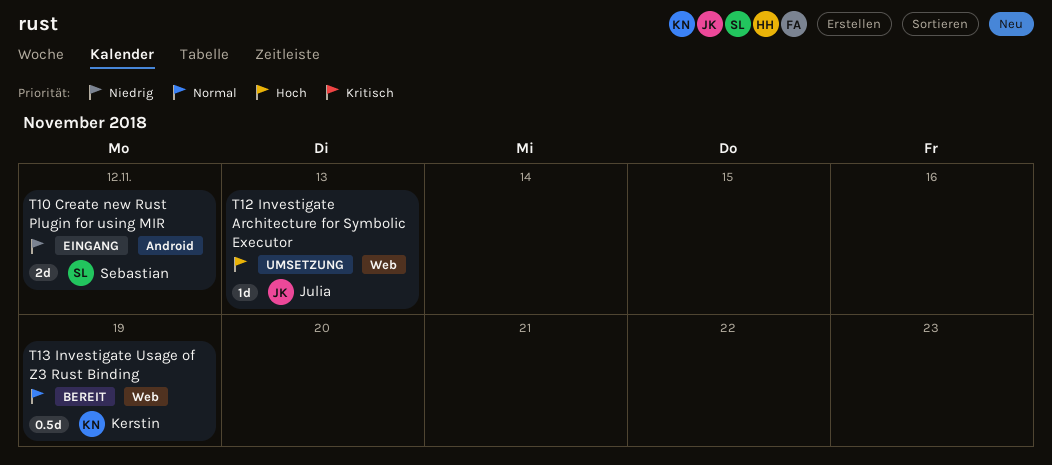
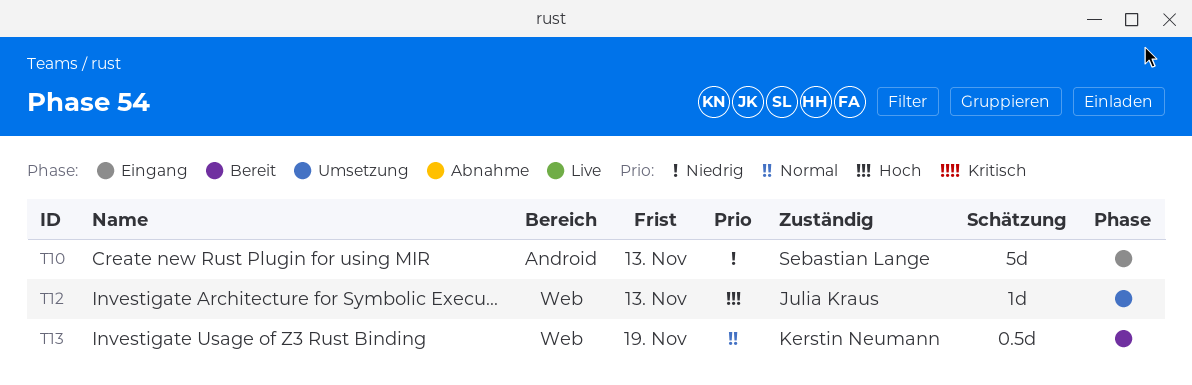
T10, estimate: 2d -> 5d
T10, due: Nov 12 -> Nov 13

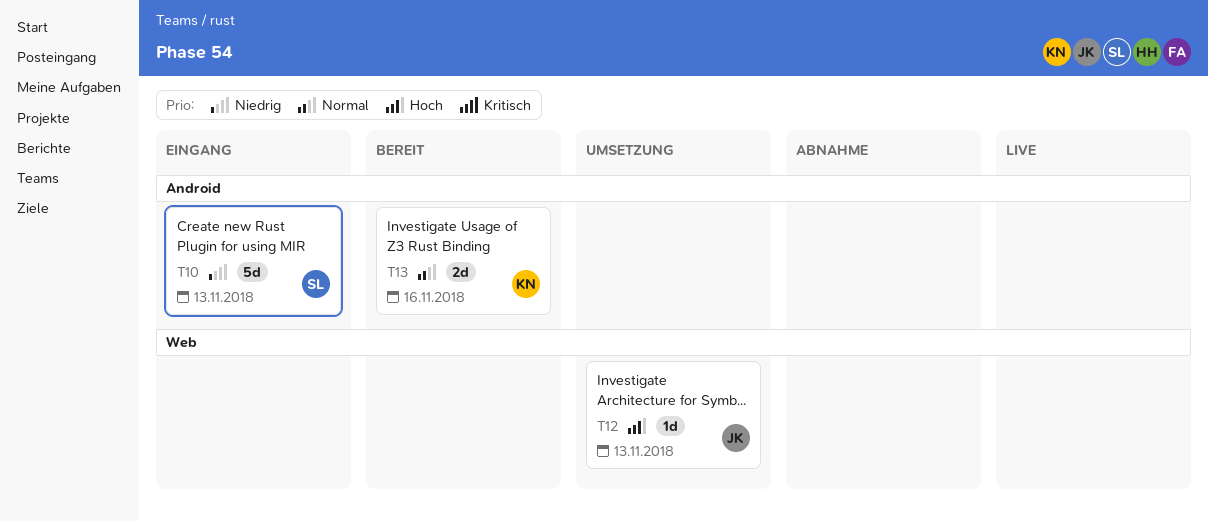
T13, label: Web -> Android
T13, estimate: 0.5d -> 2d
T13, due: Nov 19 -> Nov 16

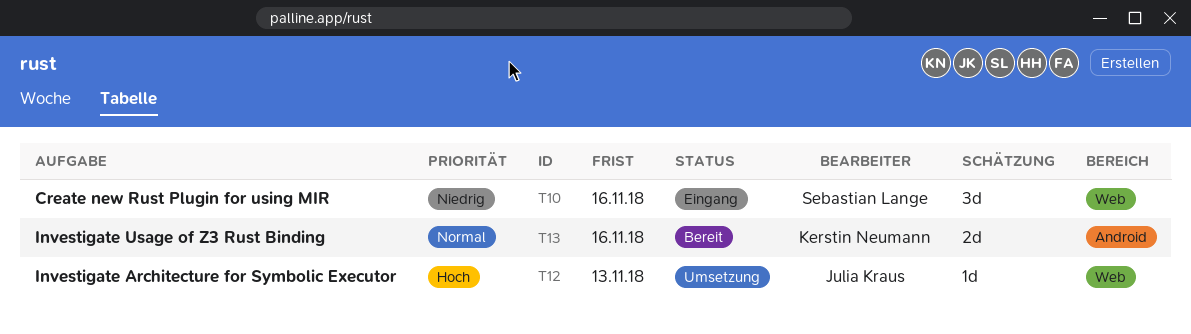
T10, label: Android -> Web
T10, estimate: 5d -> 3d
T10, due: Nov 13 -> Nov 16

